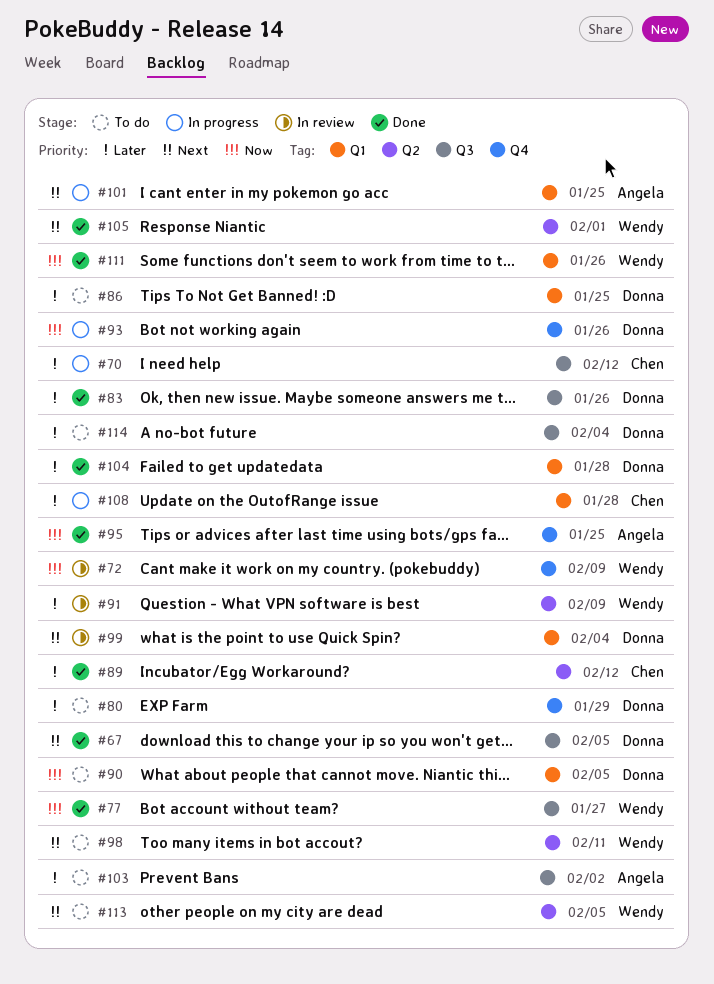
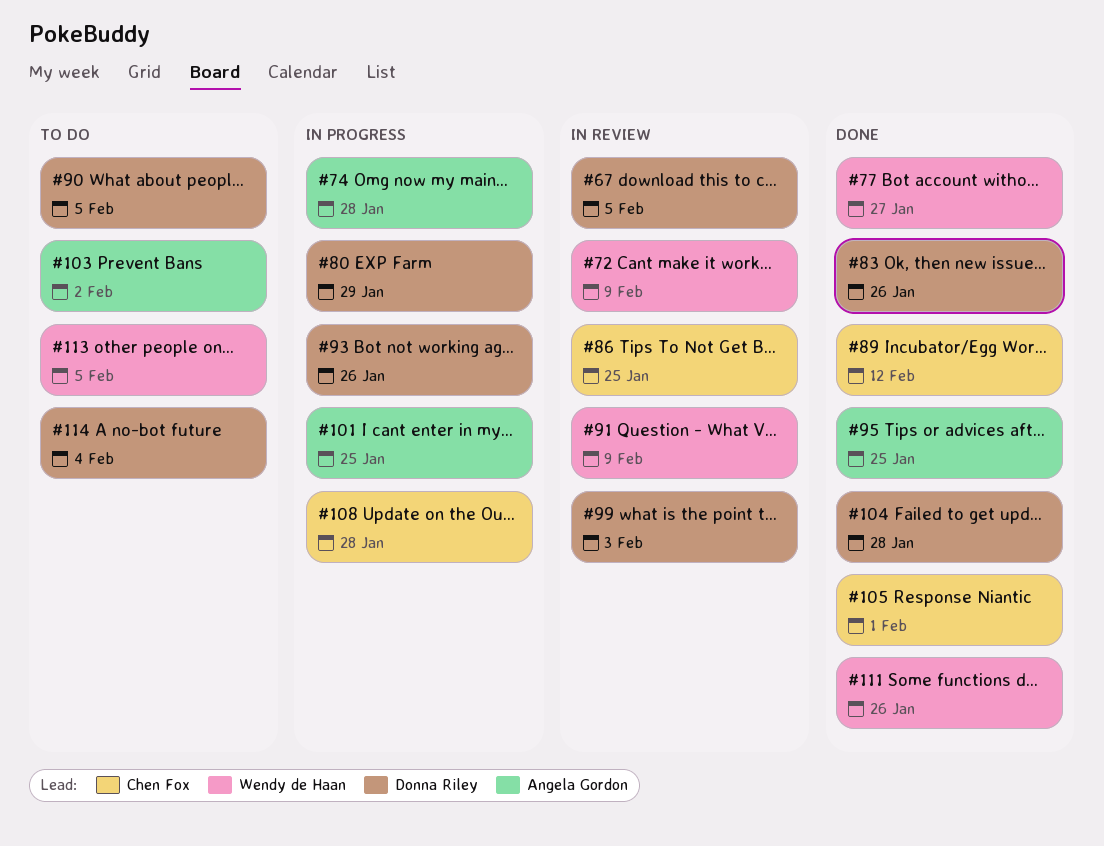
#67, status: Done -> In review
#70: present -> none
#74: none -> present
#80, status: To do -> In progress
#86, status: To do -> In review
#86, owner: Donna Riley -> Chen Fox
#98: present -> none
#99, due: Feb 4 -> Feb 3
#105, owner: Wendy de Haan -> Chen Fox

